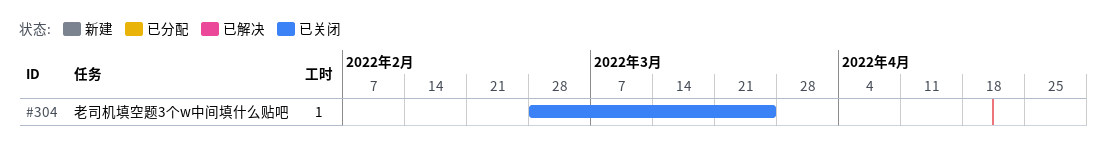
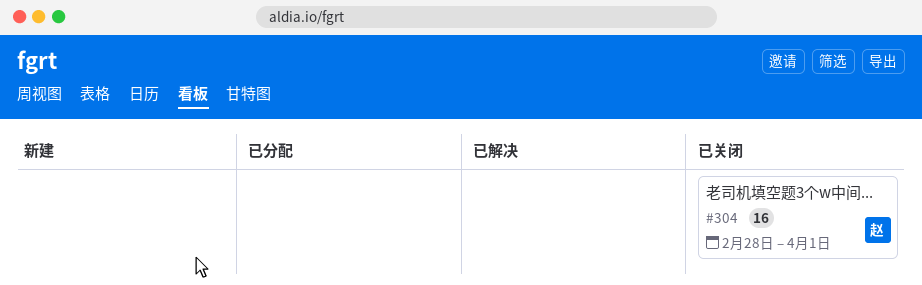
#304, estimate: 1 -> 16
#304, due: Mar 25 -> Apr 1

